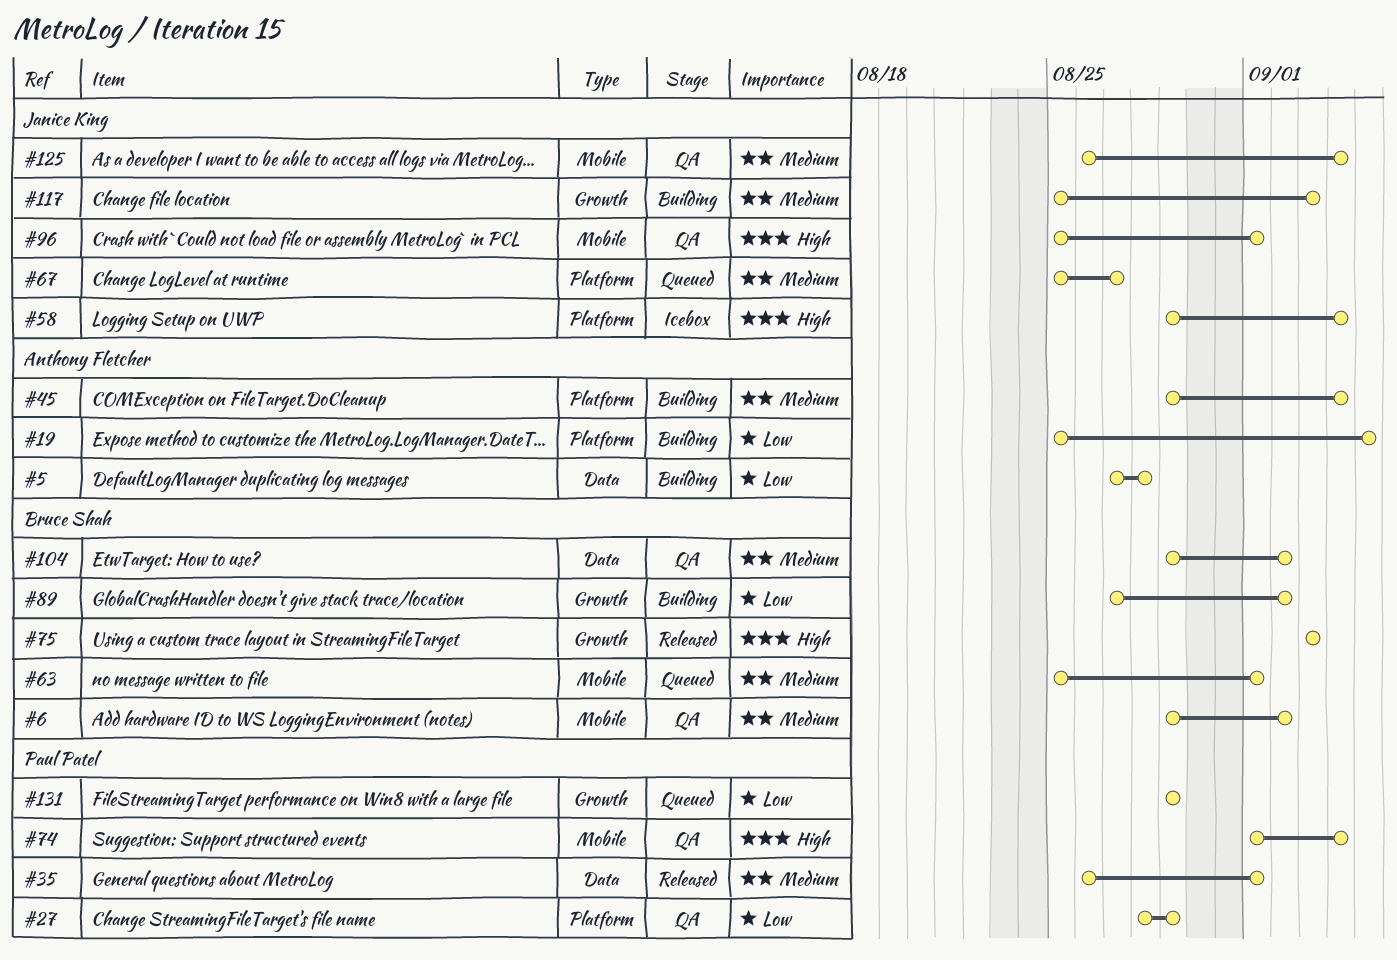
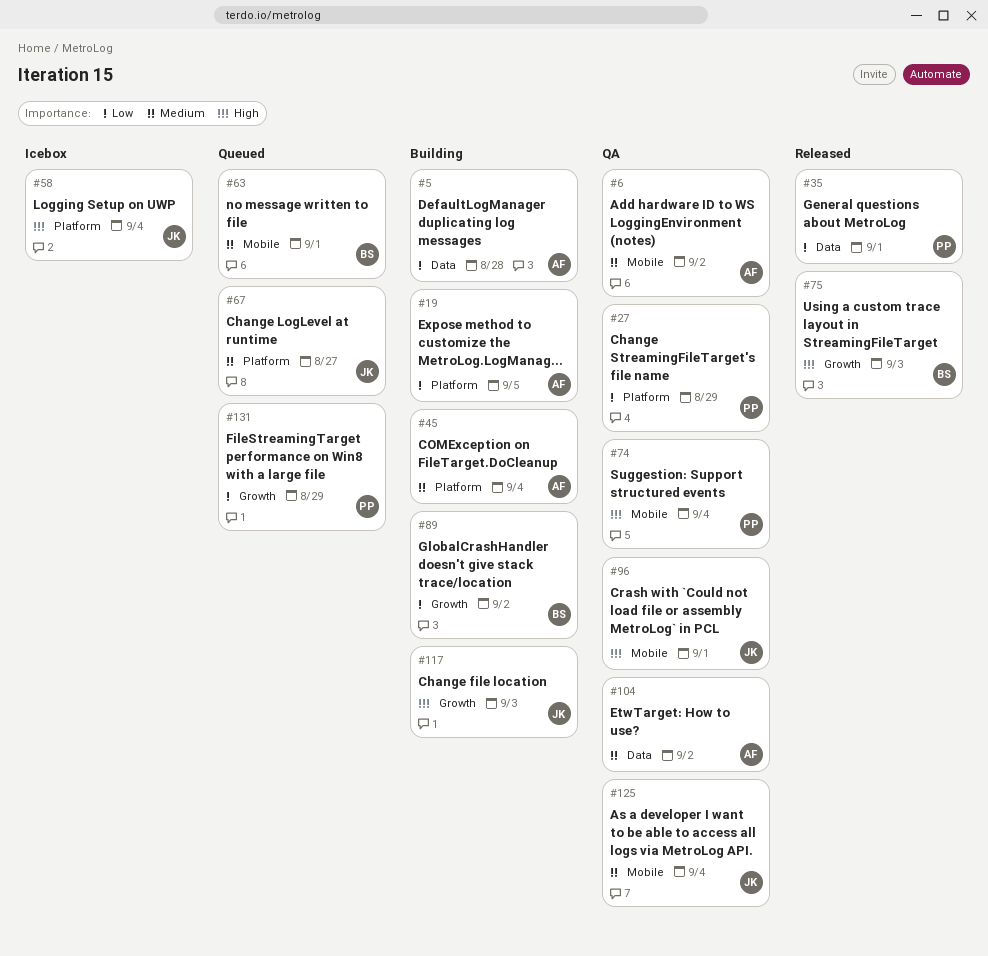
#6, owner: Bruce Shah -> Anthony Fletcher
#35, priority: Medium -> Low
#104, owner: Bruce Shah -> Anthony Fletcher
#117, priority: Medium -> High

